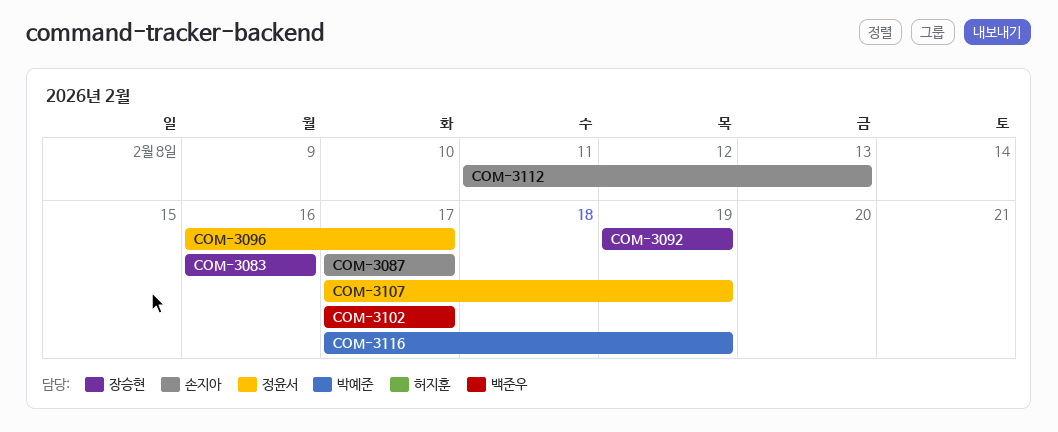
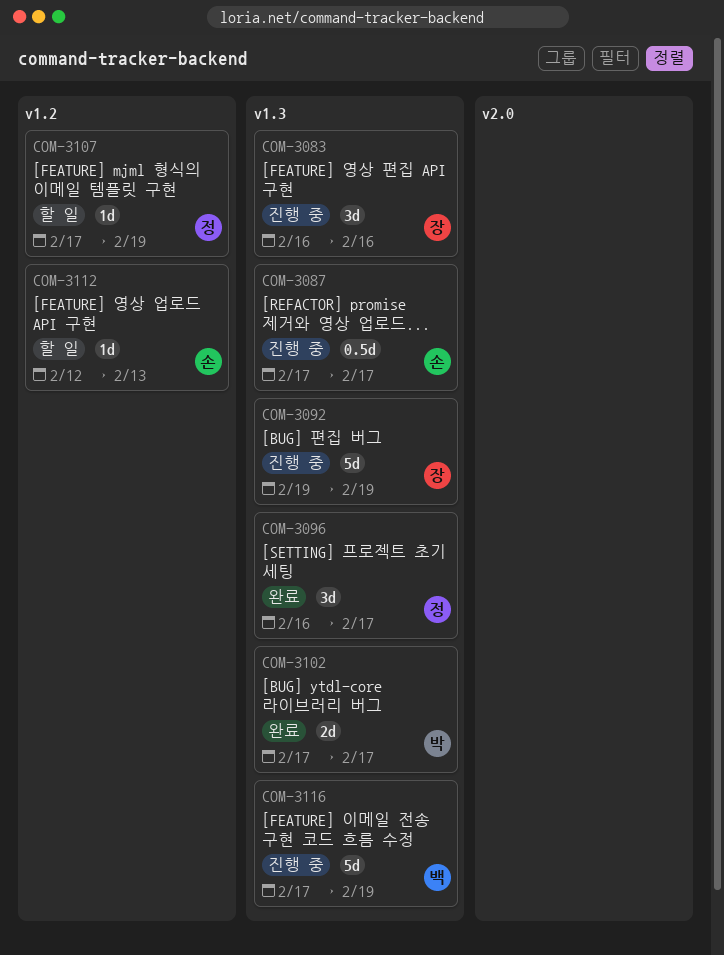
COM-3102, owner: 백준우 -> 박예준
COM-3112, start: Feb 11 -> Feb 12
COM-3116, owner: 박예준 -> 백준우

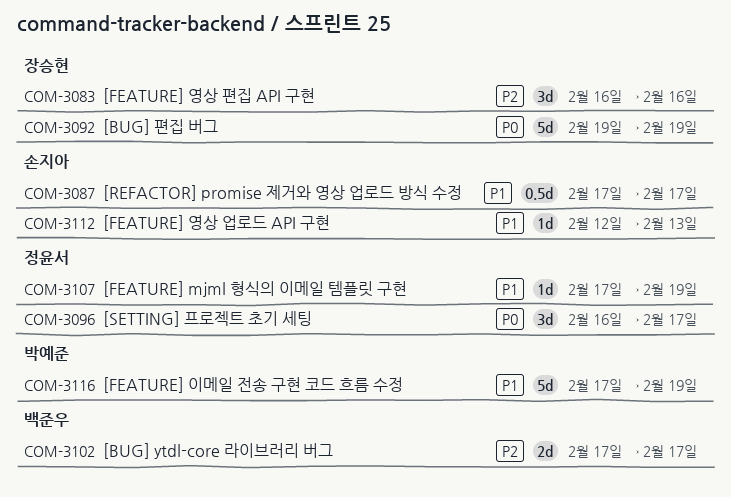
COM-3102, owner: 박예준 -> 백준우
COM-3116, owner: 백준우 -> 박예준

